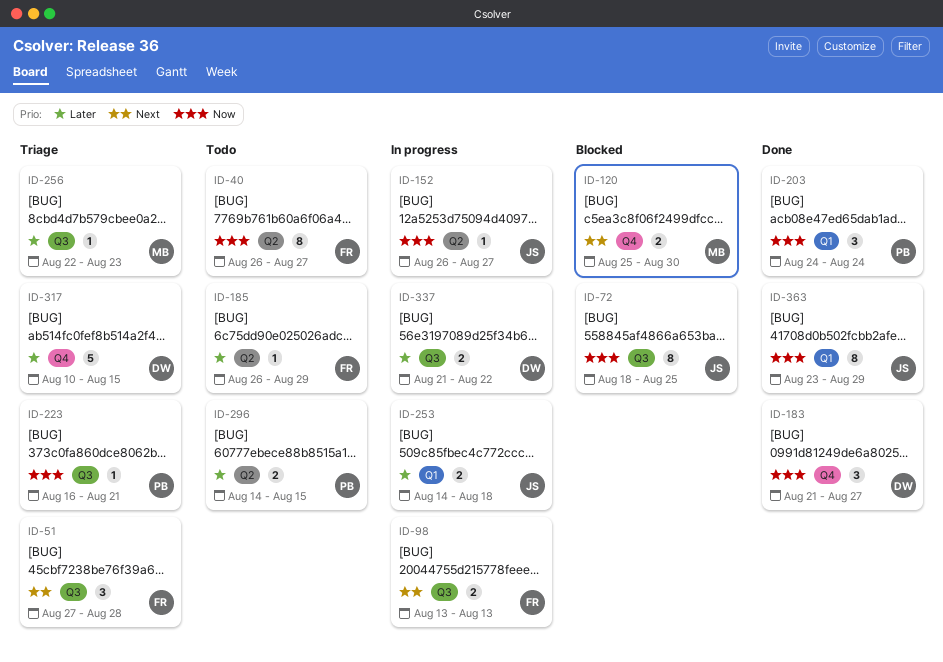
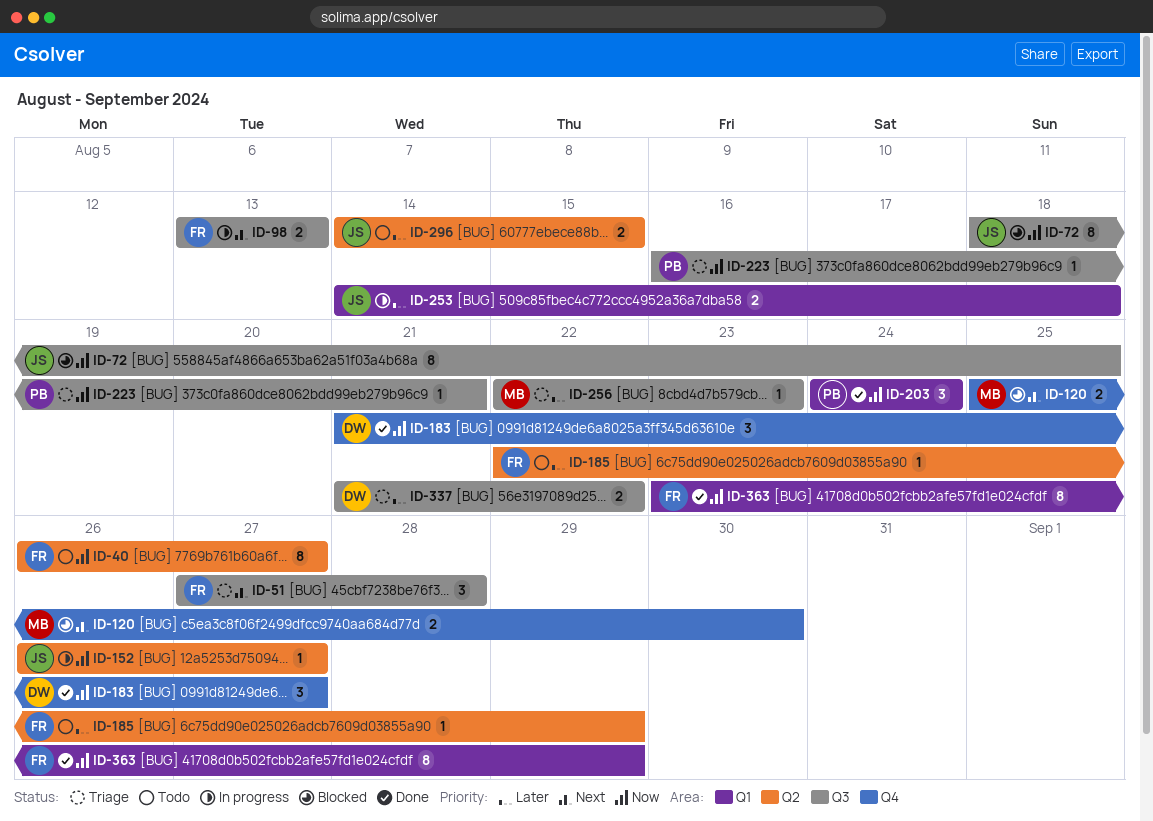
ID-185, start: Aug 26 -> Aug 22
ID-296, owner: PB -> JS
ID-317: present -> none
ID-337, status: In progress -> Triage
ID-363, owner: JS -> FR

